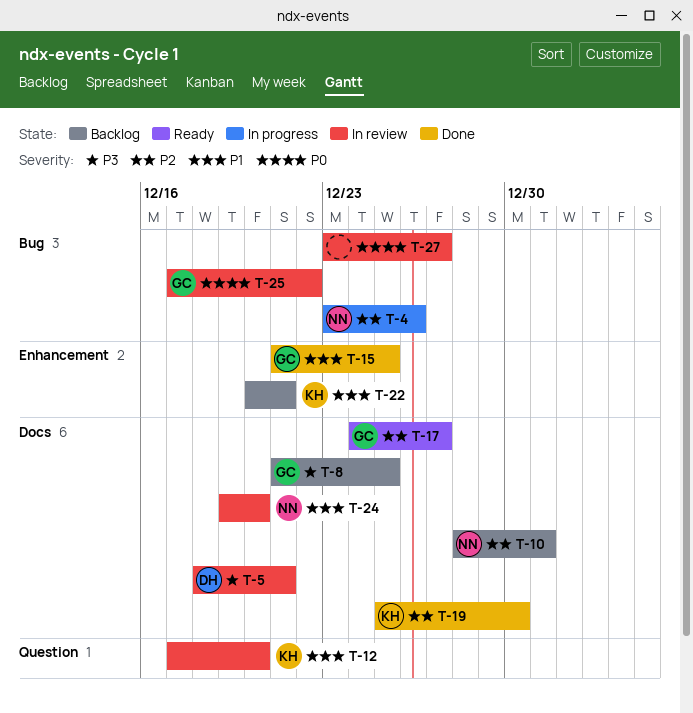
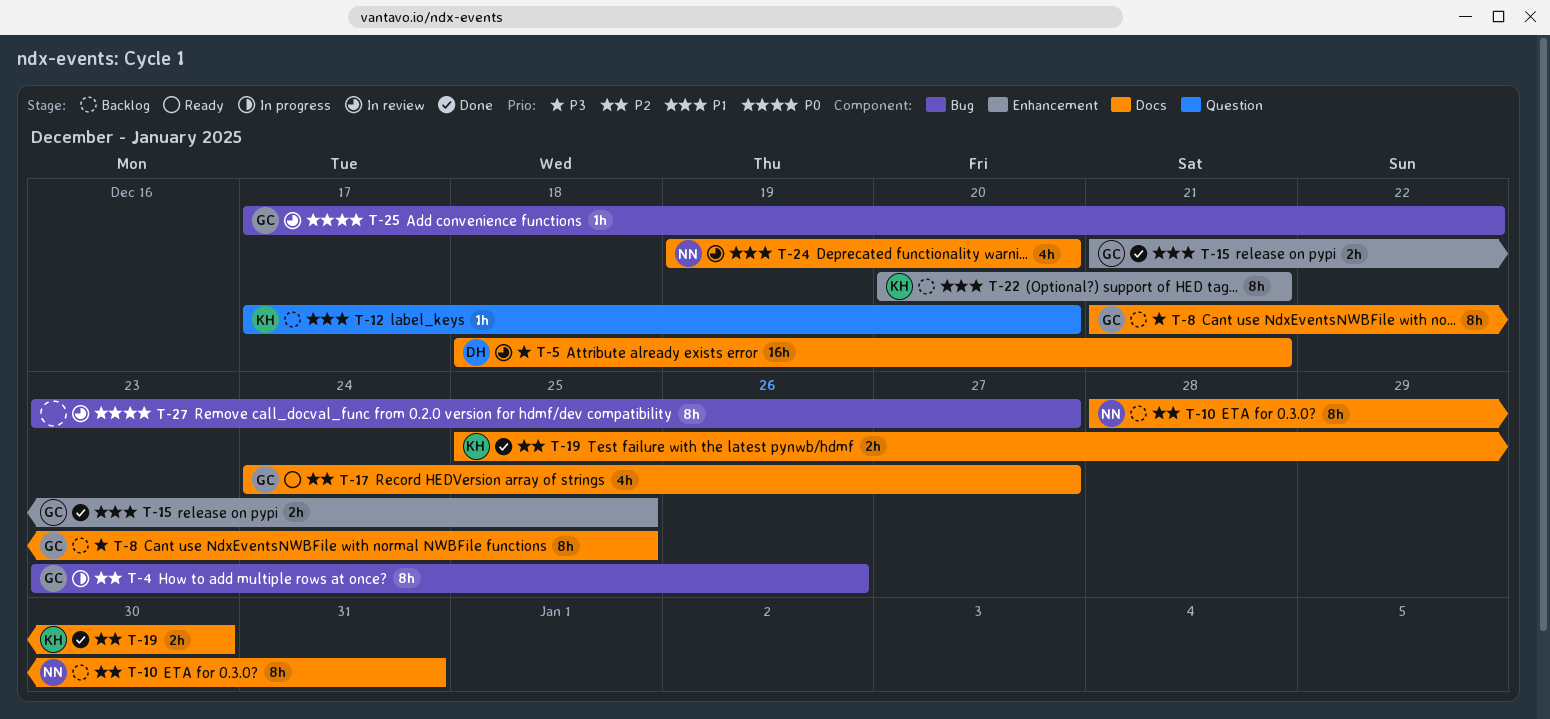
T-4, owner: NN -> GC
T-12, status: In review -> Backlog

